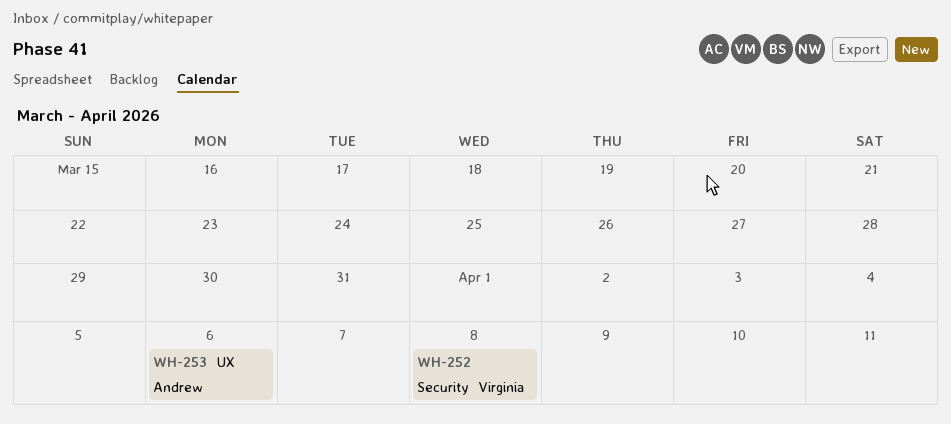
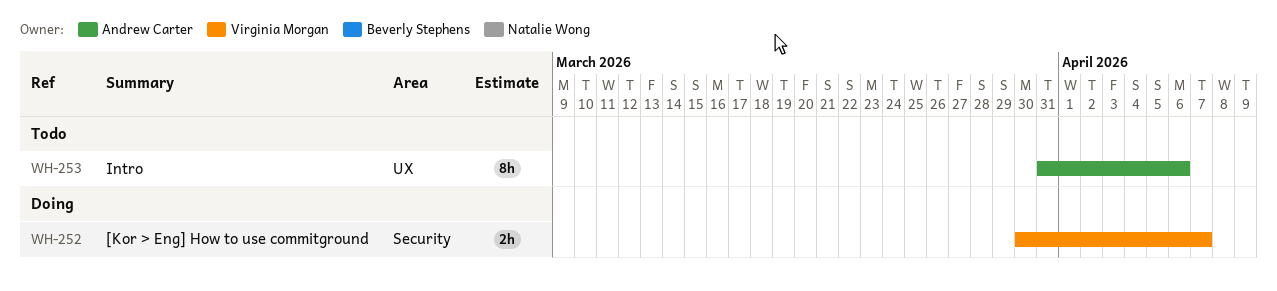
WH-252, due: Apr 8 -> Apr 7

